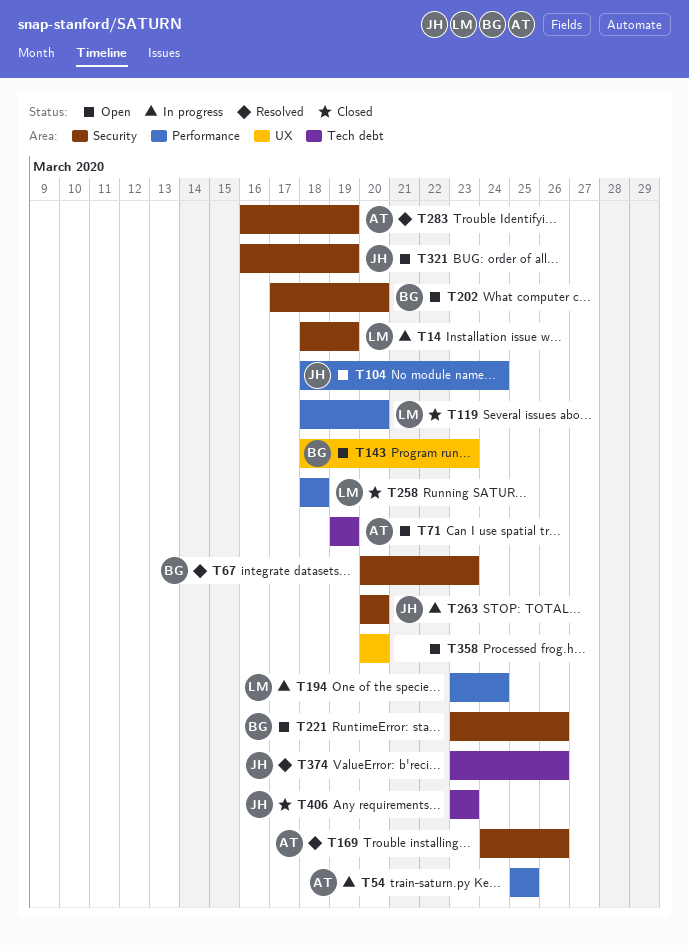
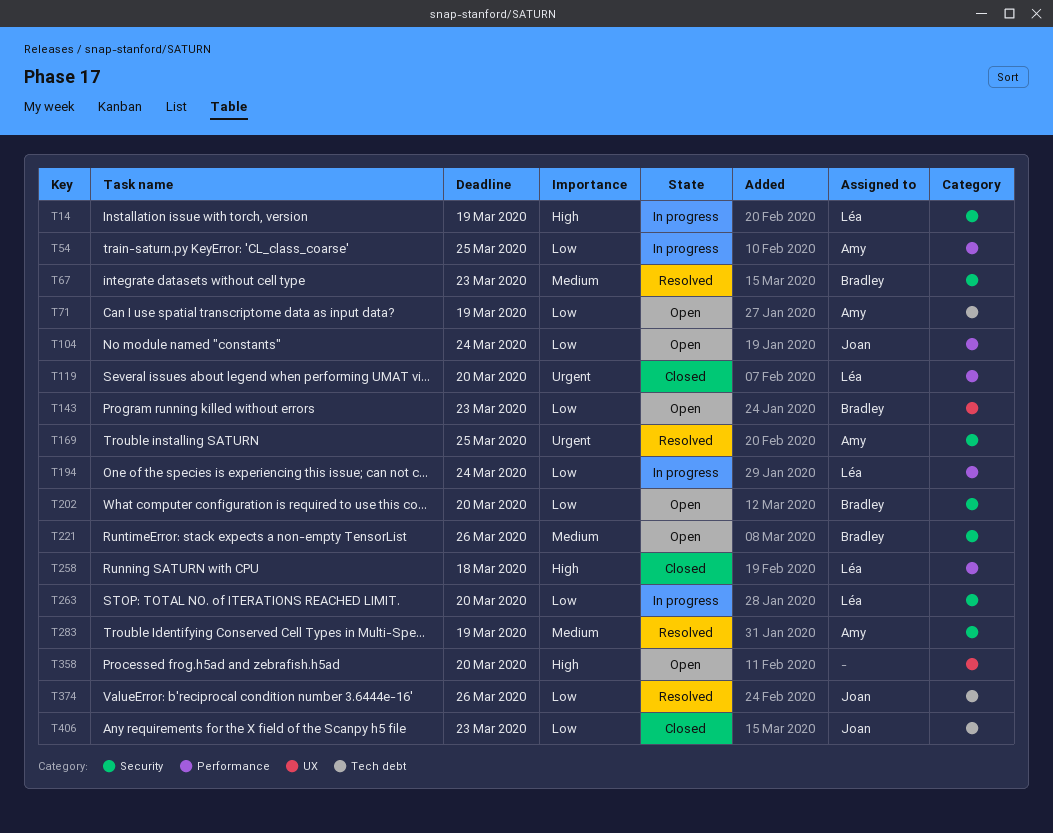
T169, due: Mar 26 -> Mar 25
T263, owner: Joan -> Léa
T321: present -> none

